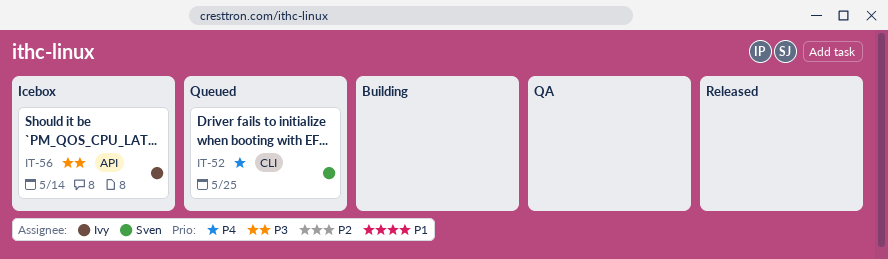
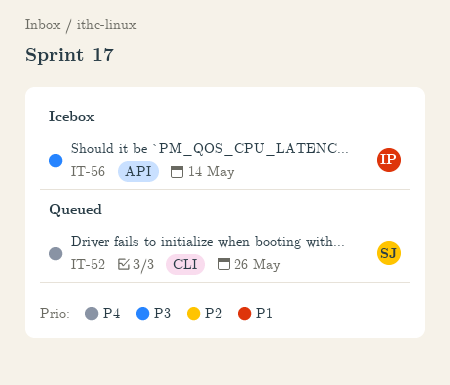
IT-52, due: May 25 -> May 26

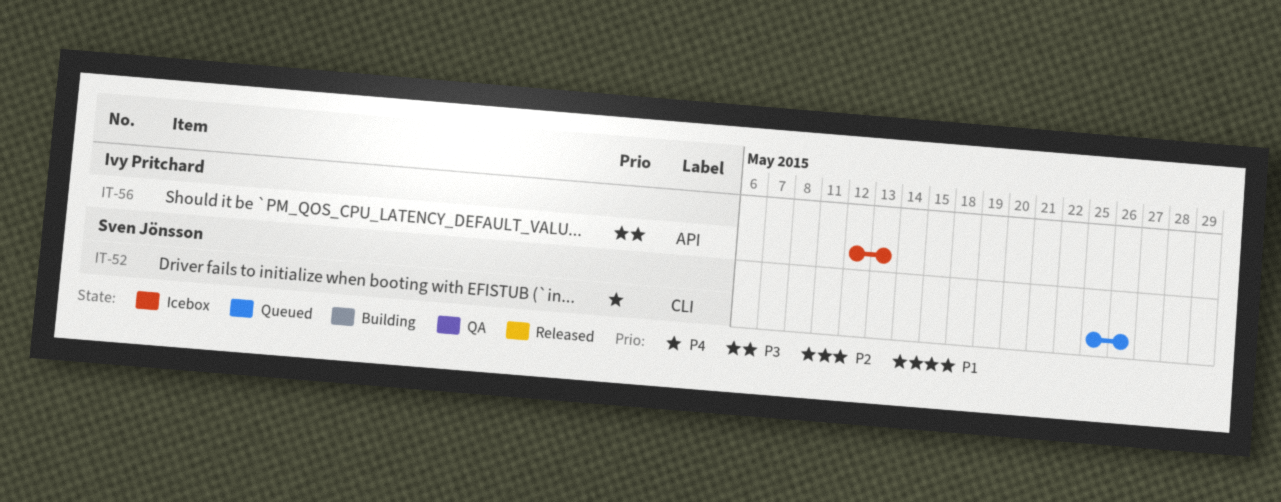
IT-56, due: May 14 -> May 13

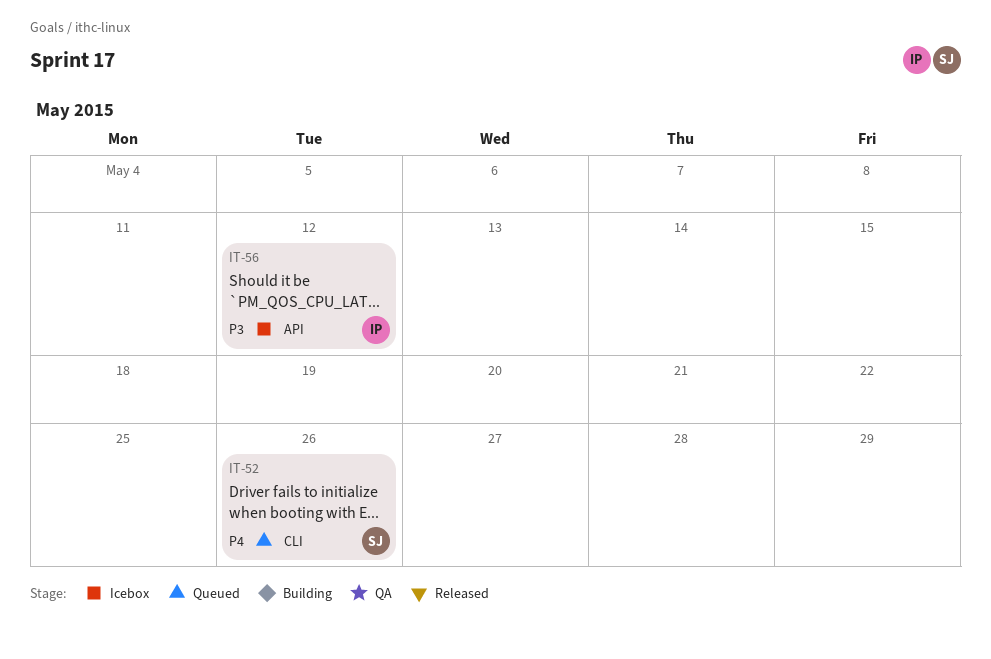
IT-56, due: May 13 -> May 12

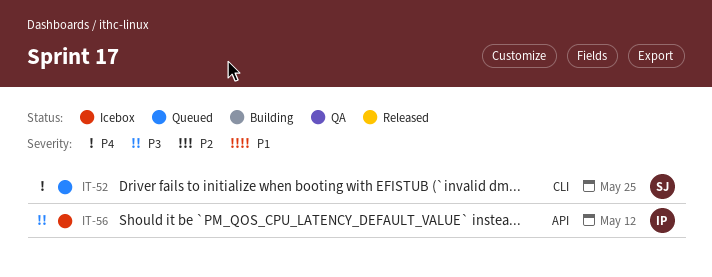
IT-52, due: May 26 -> May 25

